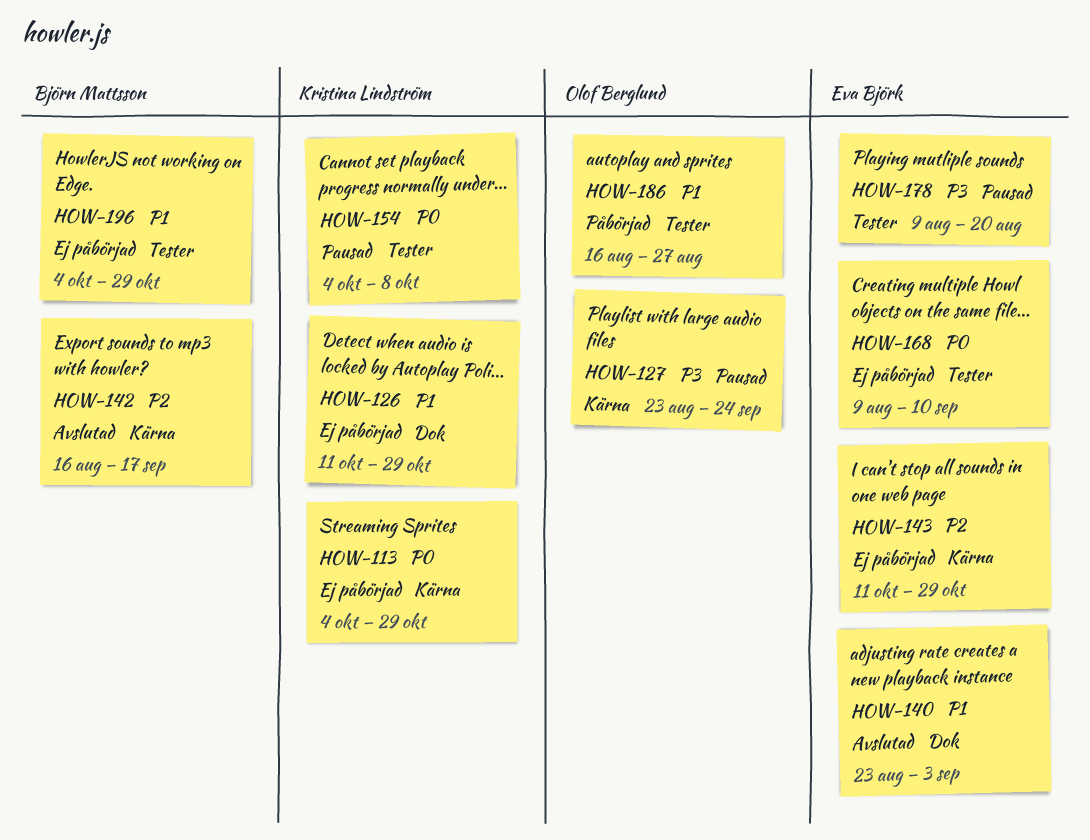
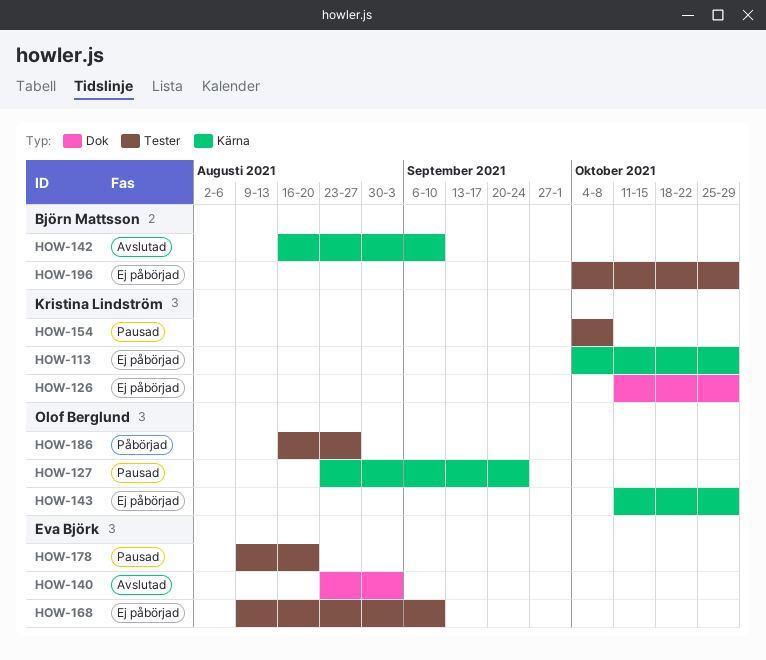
HOW-142, due: Sep 17 -> Sep 10
HOW-143, owner: Eva Björk -> Olof Berglund

